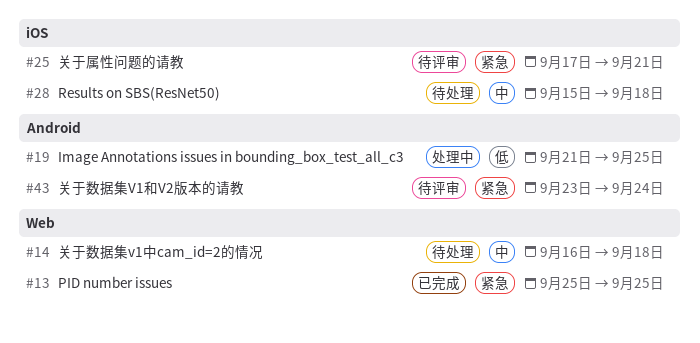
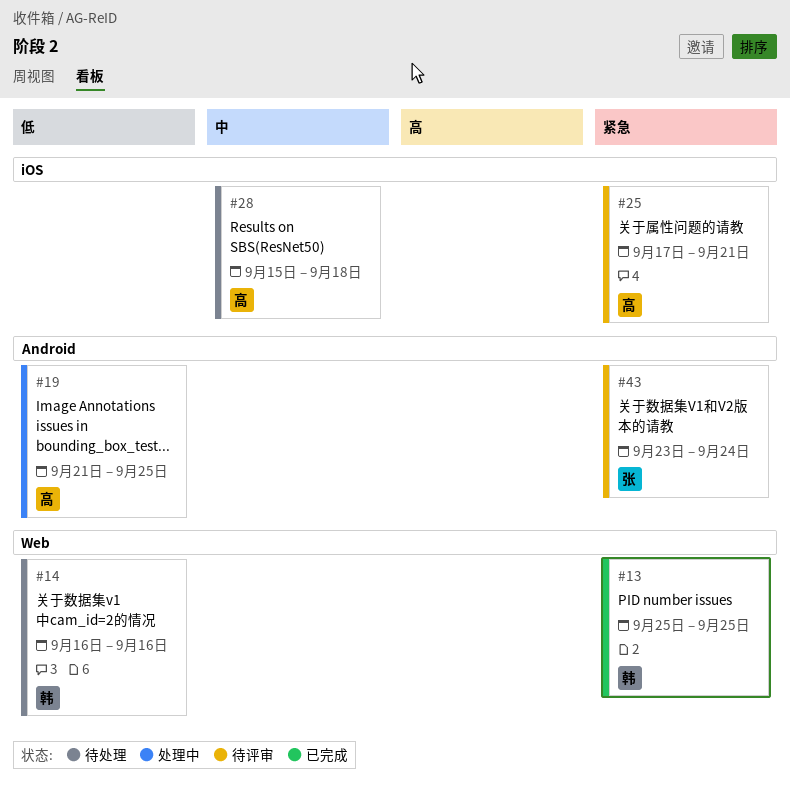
#14, priority: 中 -> 低
#14, due: Sep 18 -> Sep 16

